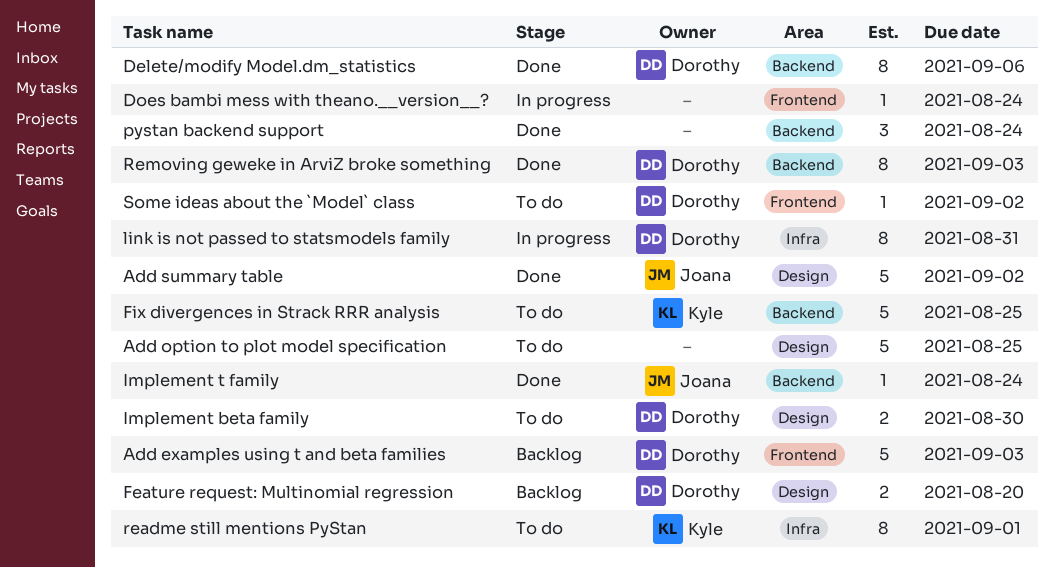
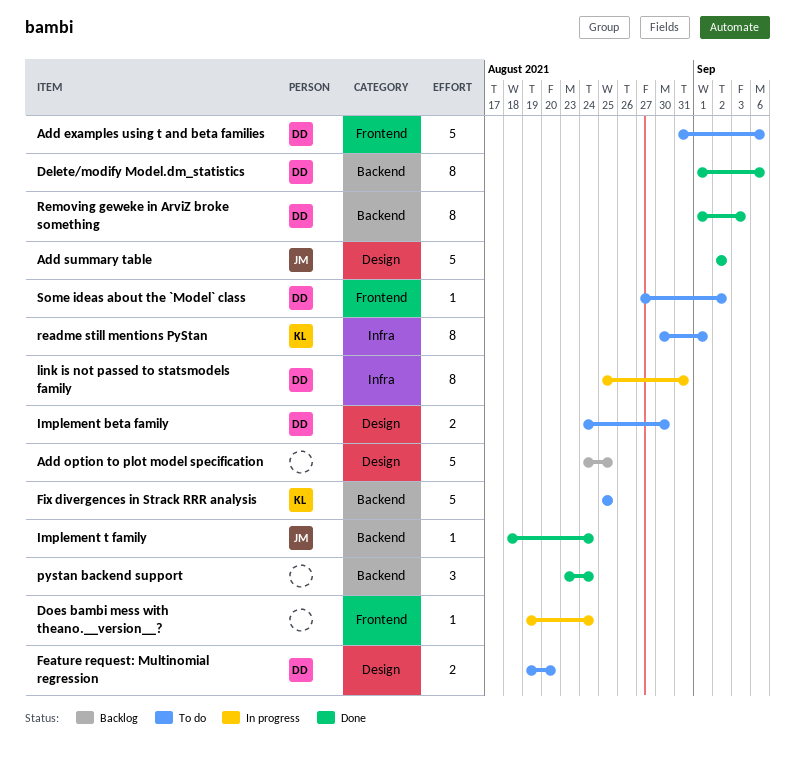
Add examples using t and beta families, status: Backlog -> To do
Add examples using t and beta families, due: Sep 3 -> Sep 6
Add option to plot model specification, status: To do -> Backlog
Feature request: Multinomial regression, status: Backlog -> To do

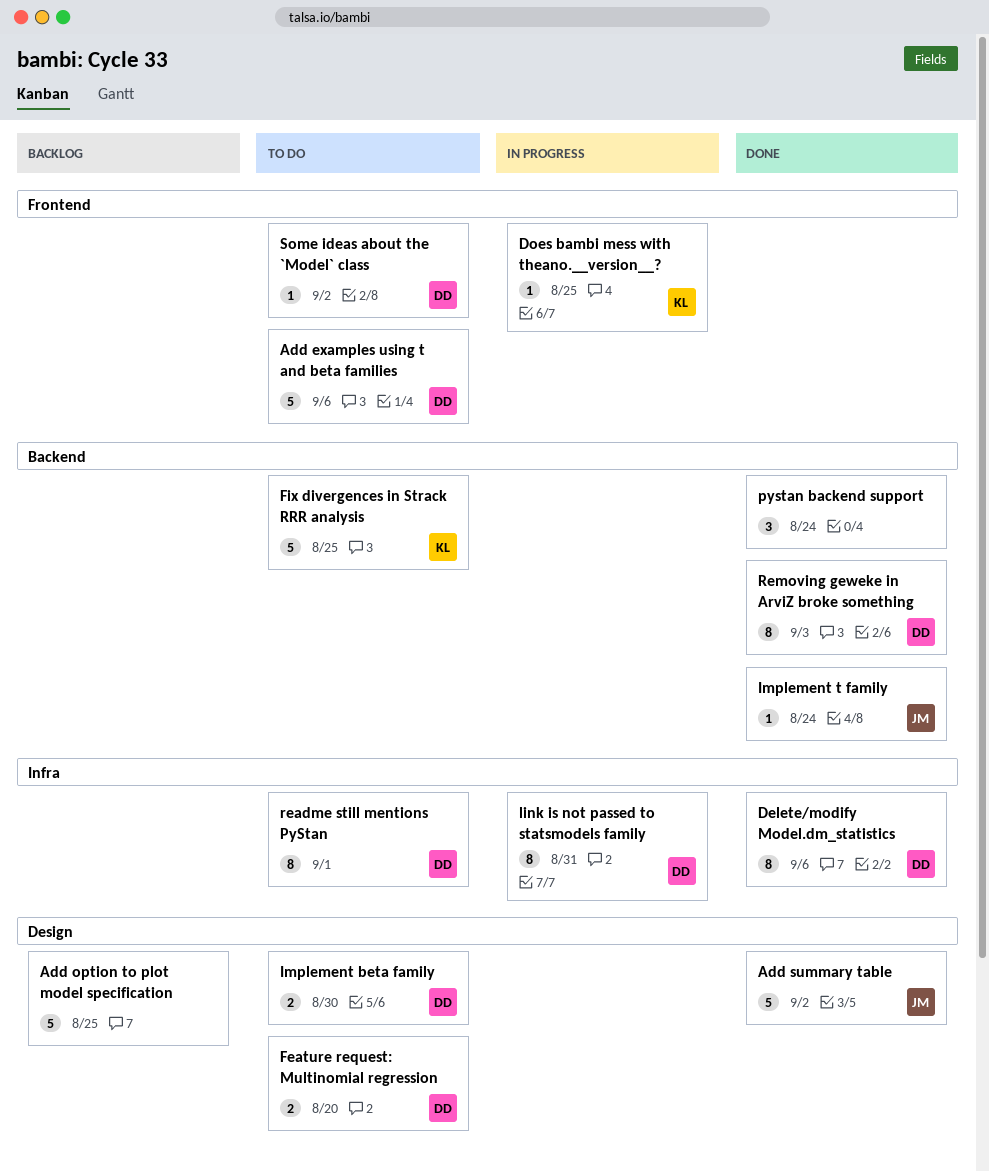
Delete/modify Model.dm_statistics, label: Backend -> Infra
Does bambi mess with theano.__version__?, owner: none -> KL
Does bambi mess with theano.__version__?, due: Aug 24 -> Aug 25
readme still mentions PyStan, owner: KL -> DD

